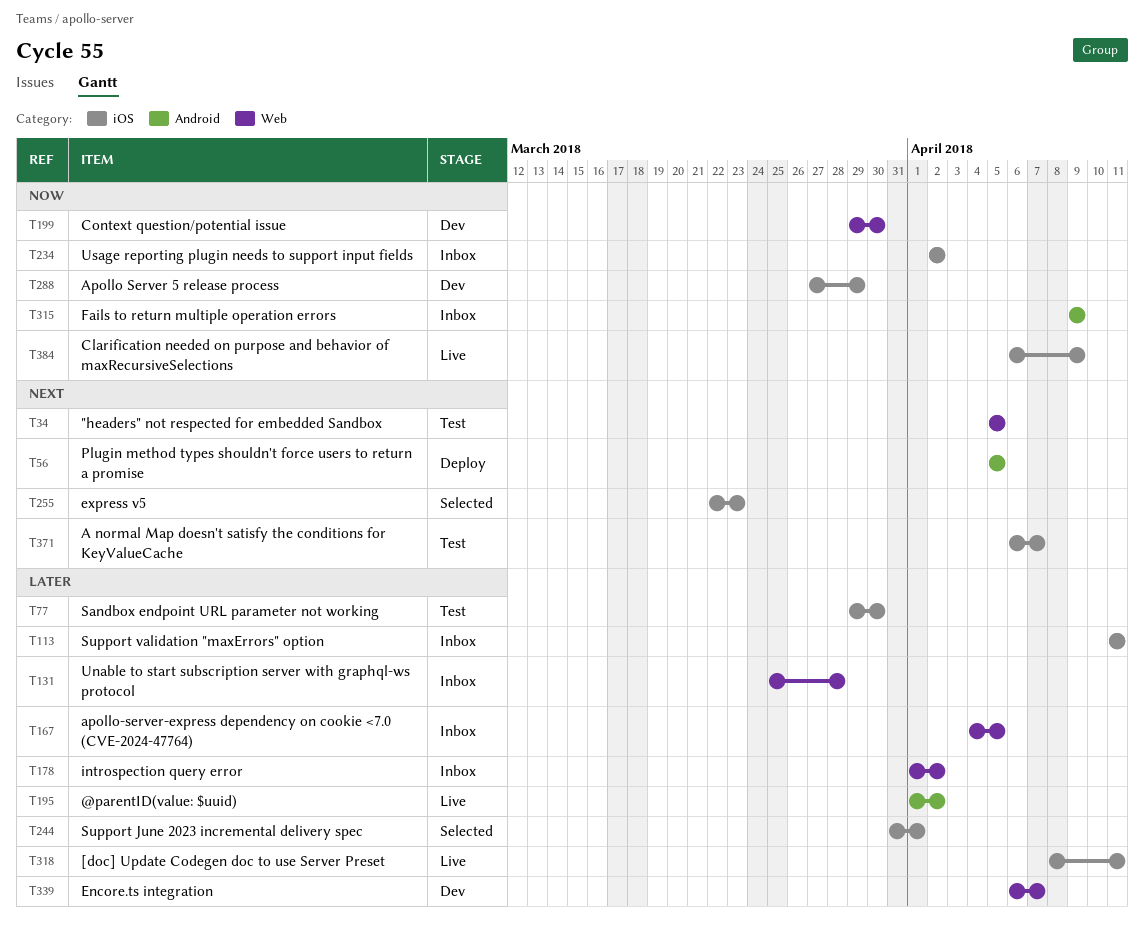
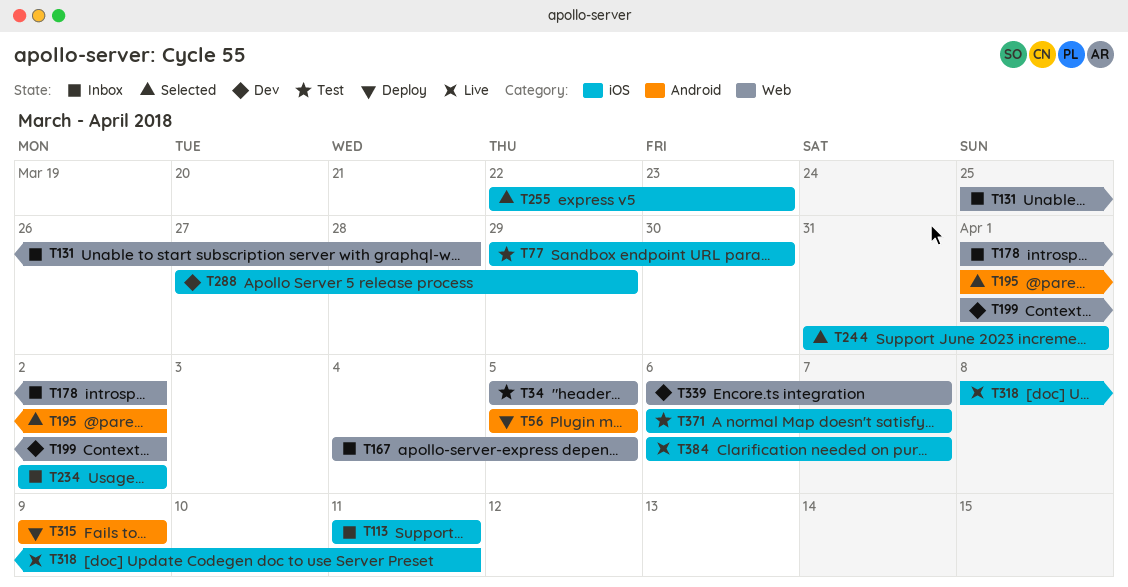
T195, status: Live -> Selected
T199, start: Mar 29 -> Apr 1
T199, due: Mar 30 -> Apr 2
T315, status: Inbox -> Deploy
T384, due: Apr 9 -> Apr 7

